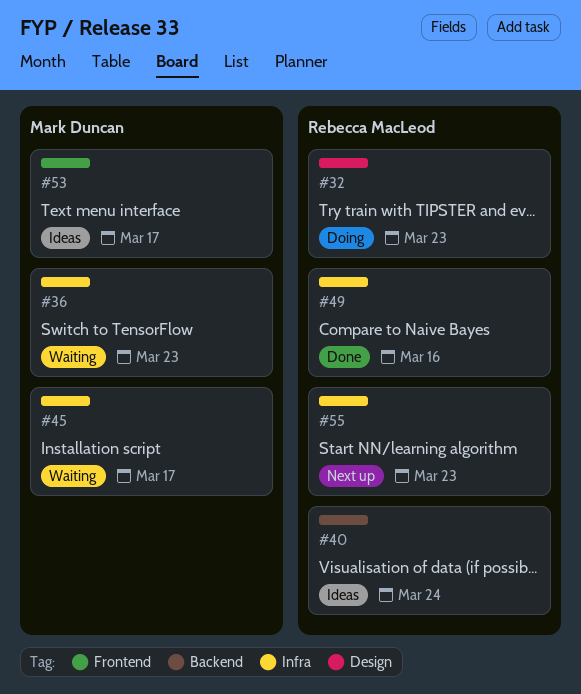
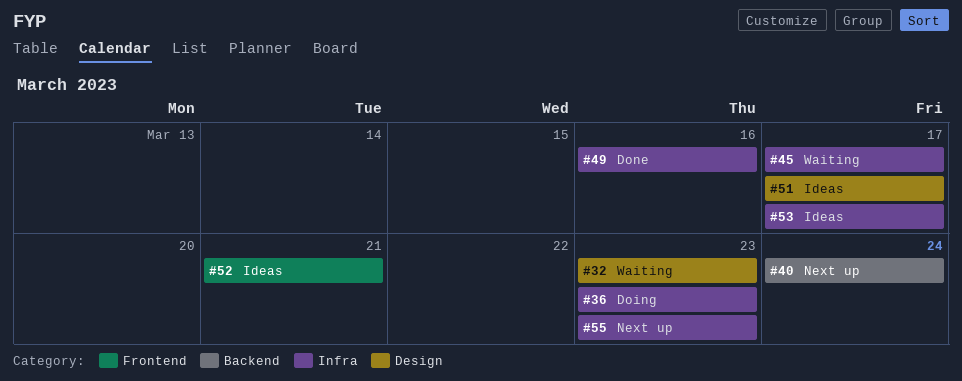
#32, status: Doing -> Waiting
#36, status: Waiting -> Doing
#40, status: Ideas -> Next up
#51: none -> present
#52: none -> present
#53, label: Frontend -> Infra

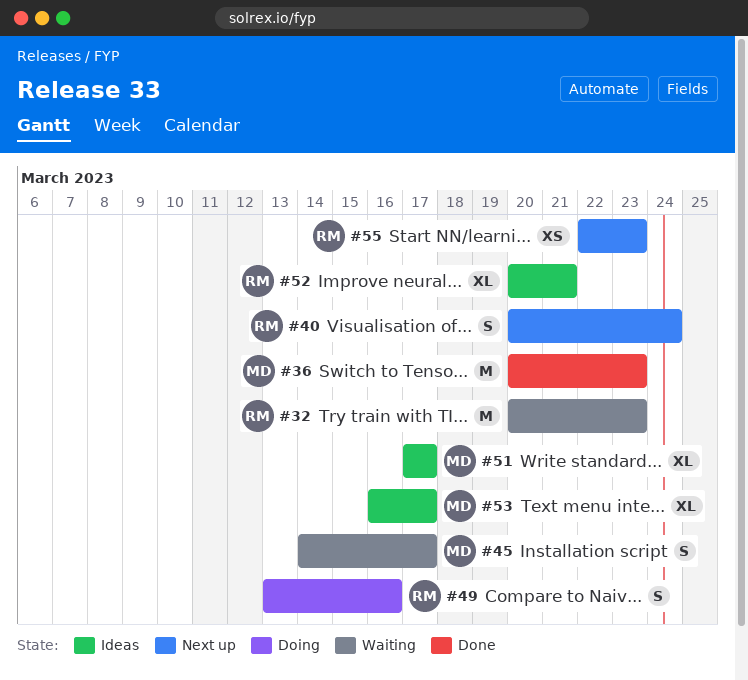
#36, status: Doing -> Done
#49, status: Done -> Doing

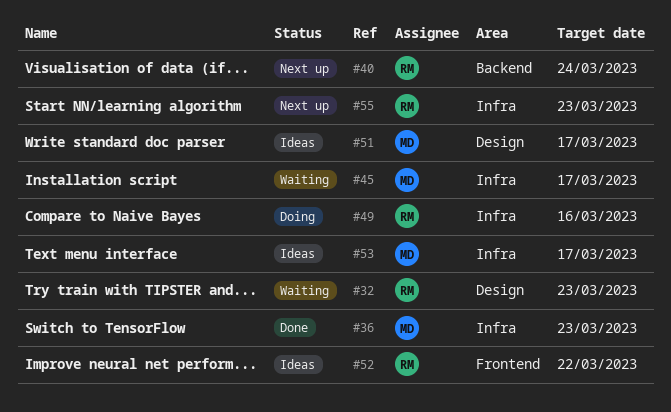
#52, due: Mar 21 -> Mar 22

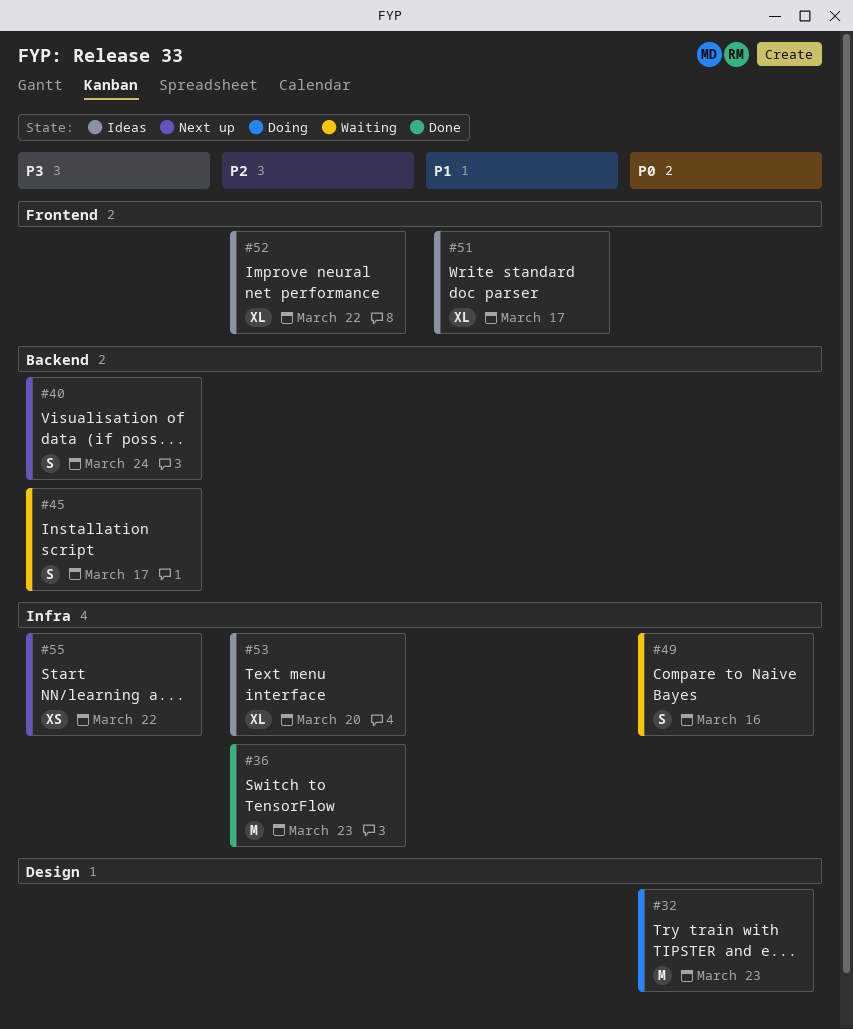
#32, status: Waiting -> Doing
#45, label: Infra -> Backend
#49, status: Doing -> Waiting
#51, label: Design -> Frontend
#53, due: Mar 17 -> Mar 20
#55, due: Mar 23 -> Mar 22

